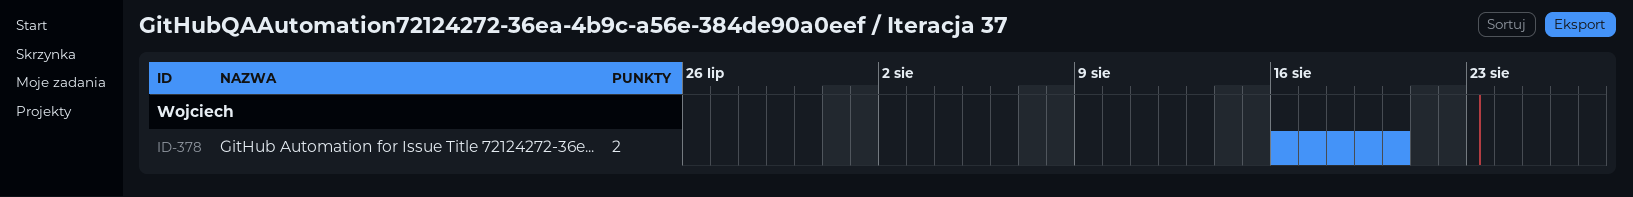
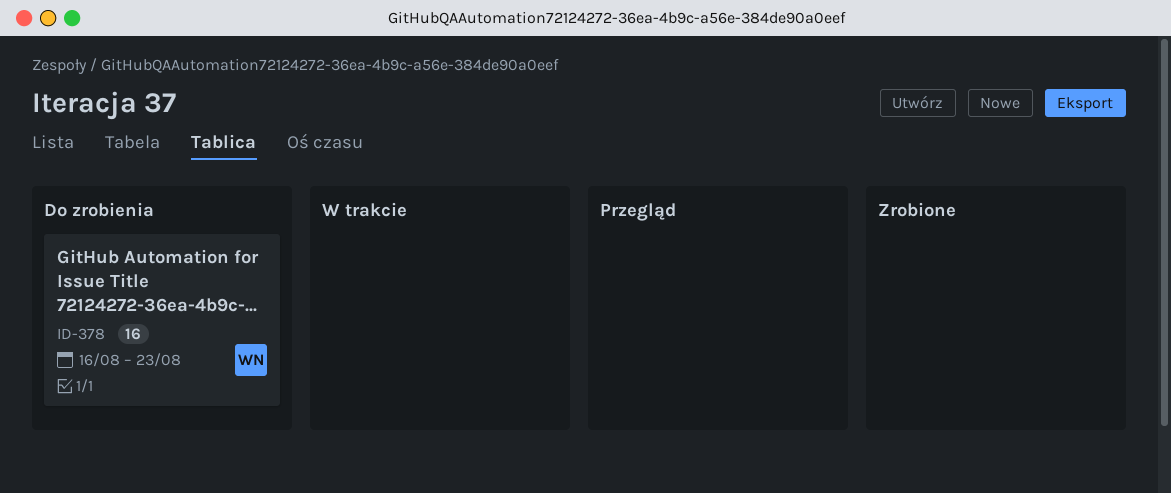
ID-378, estimate: 2 -> 16
ID-378, due: Aug 20 -> Aug 23

